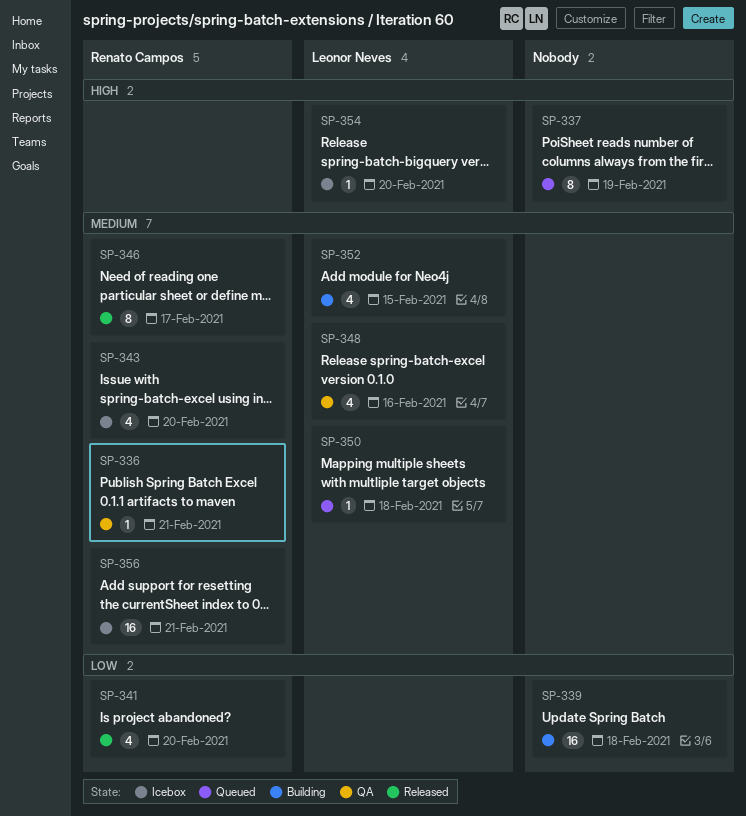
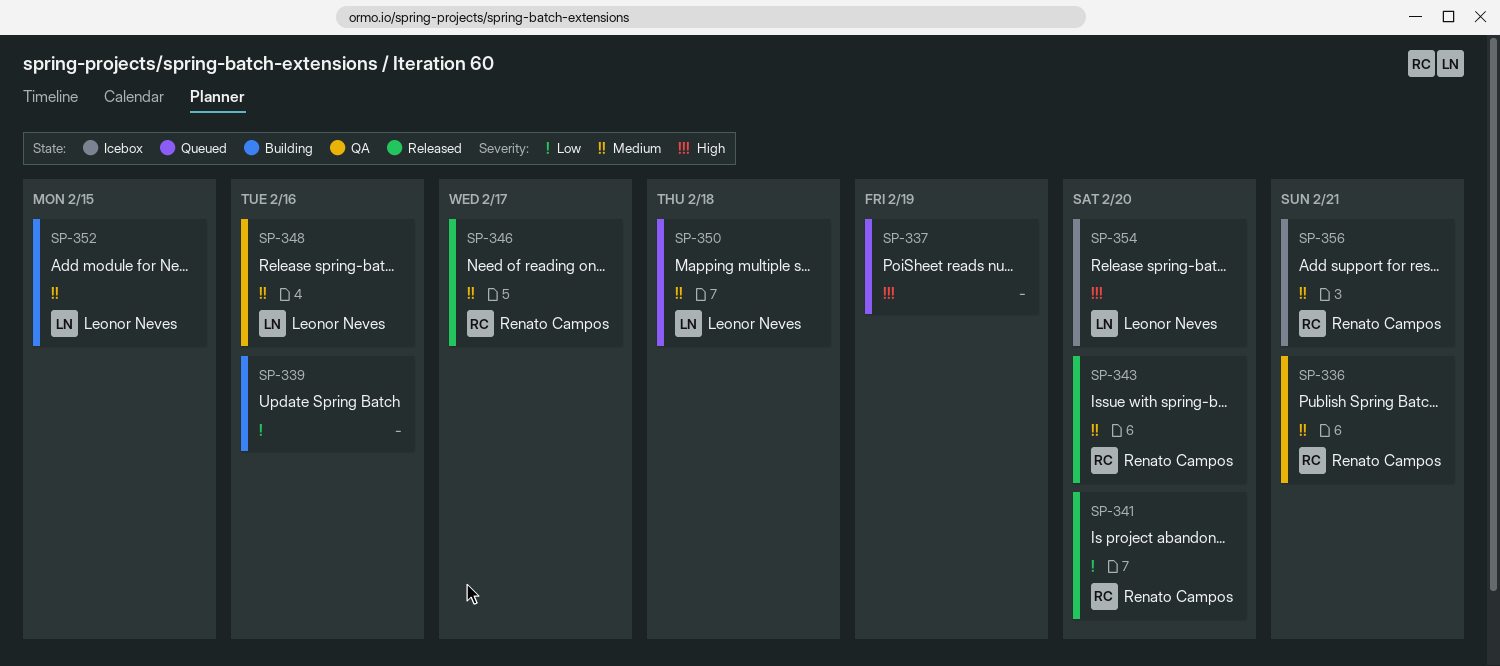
SP-339, due: Feb 18 -> Feb 16
SP-343, status: Icebox -> Released

